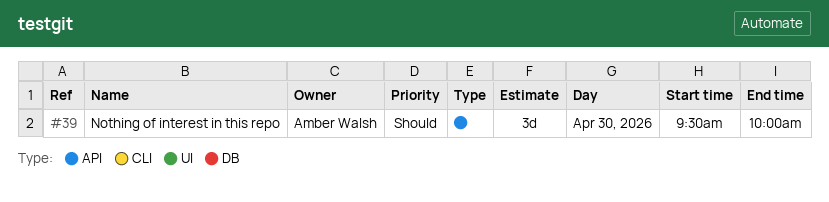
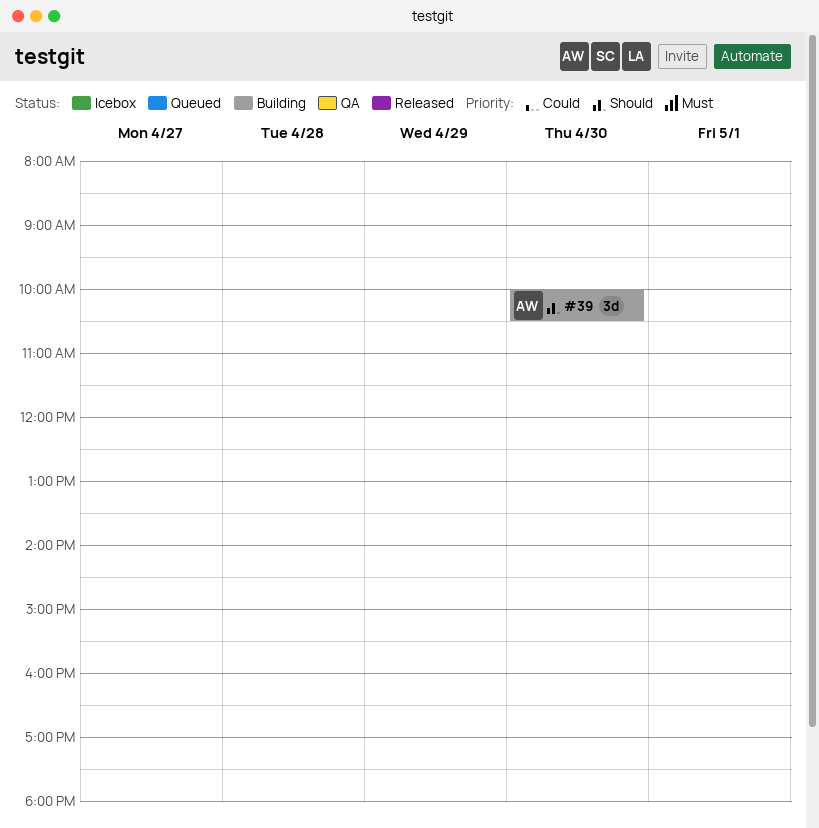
#39, begins: 09:30 -> 10:00
#39, ends: 10:00 -> 10:30

